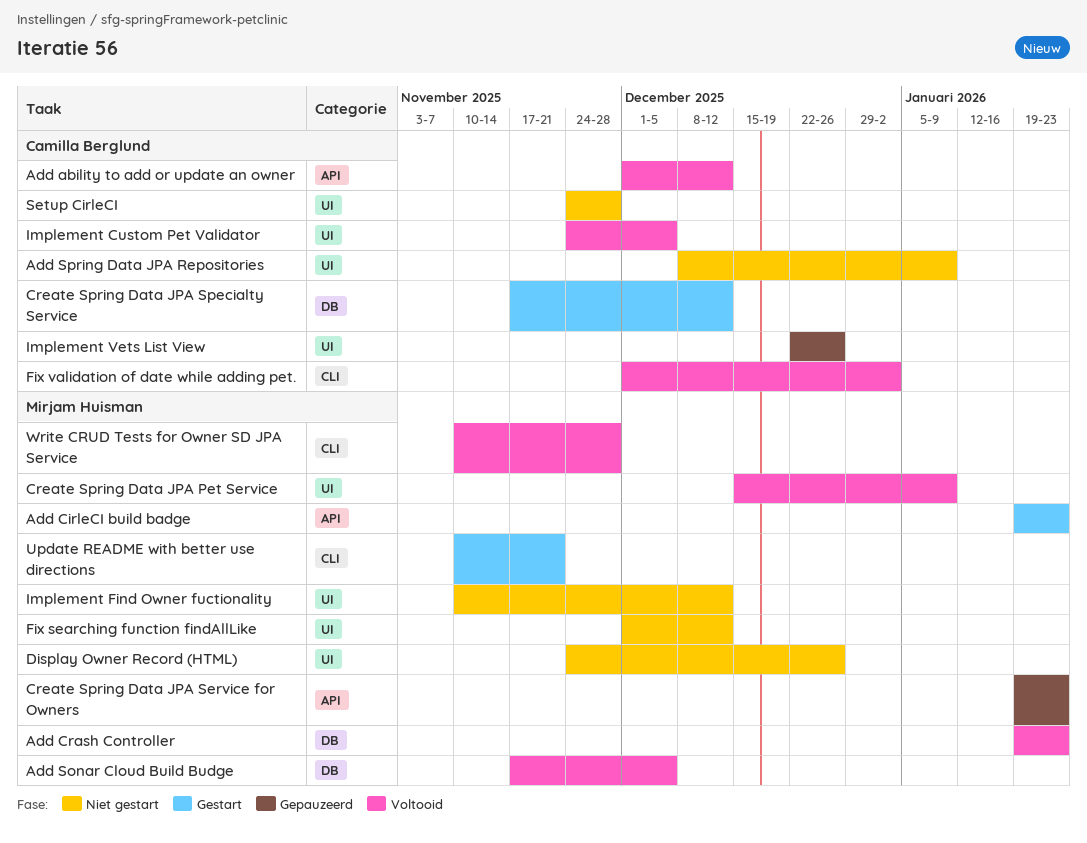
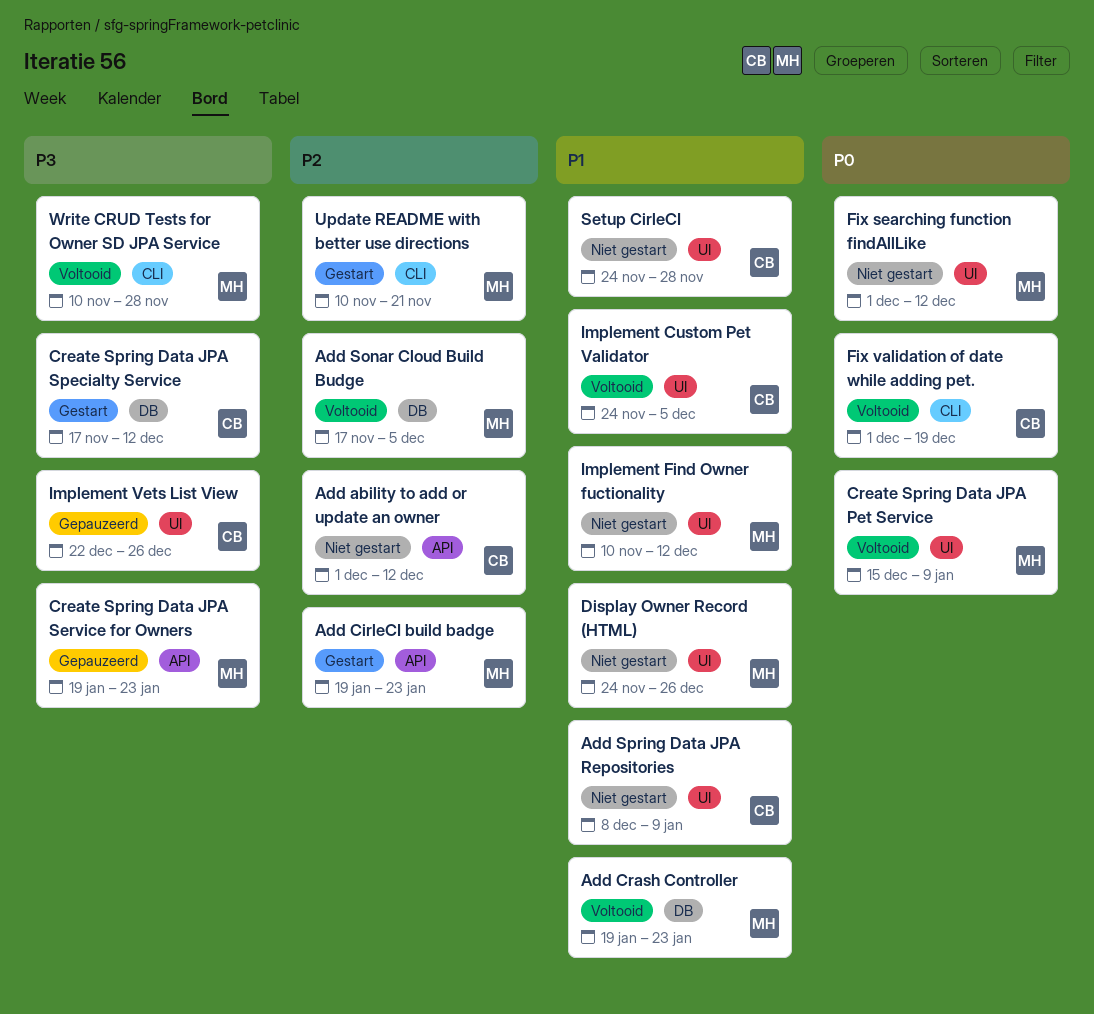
Add ability to add or update an owner, status: Voltooid -> Niet gestart
Fix validation of date while adding pet., due: Jan 2 -> Dec 19

